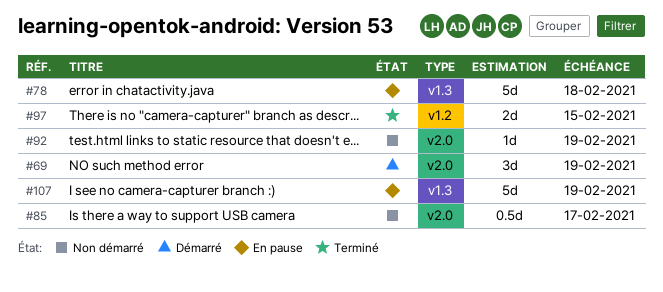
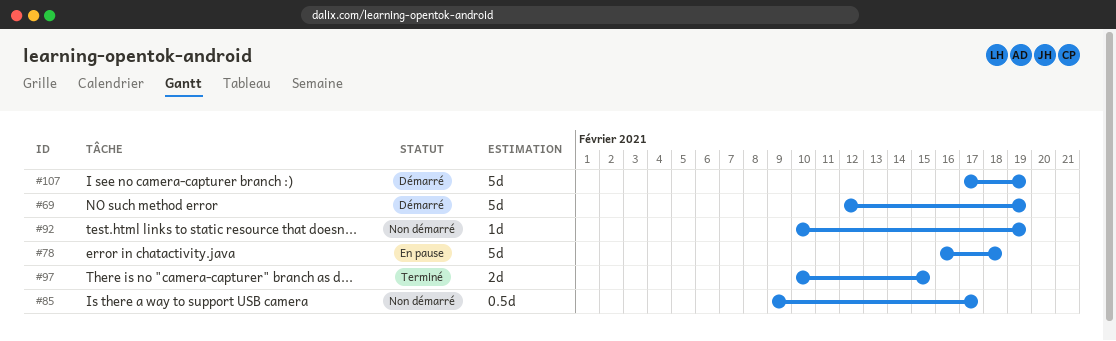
#69, estimate: 3d -> 5d
#107, status: En pause -> Démarré

